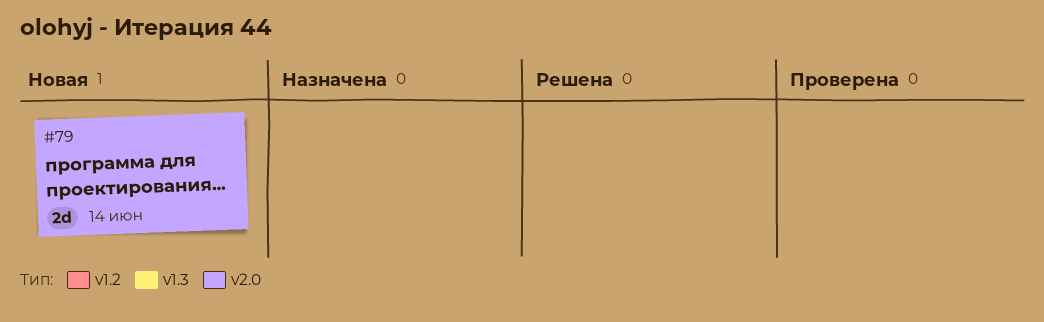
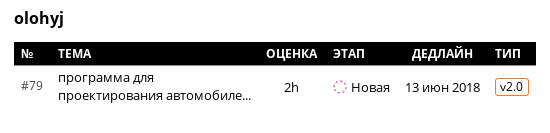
#79, estimate: 2d -> 2h
#79, due: Jun 14 -> Jun 13

